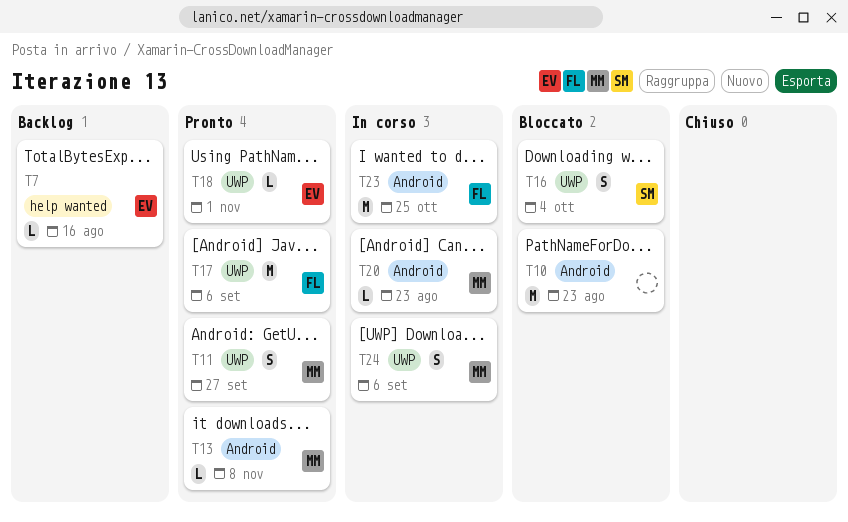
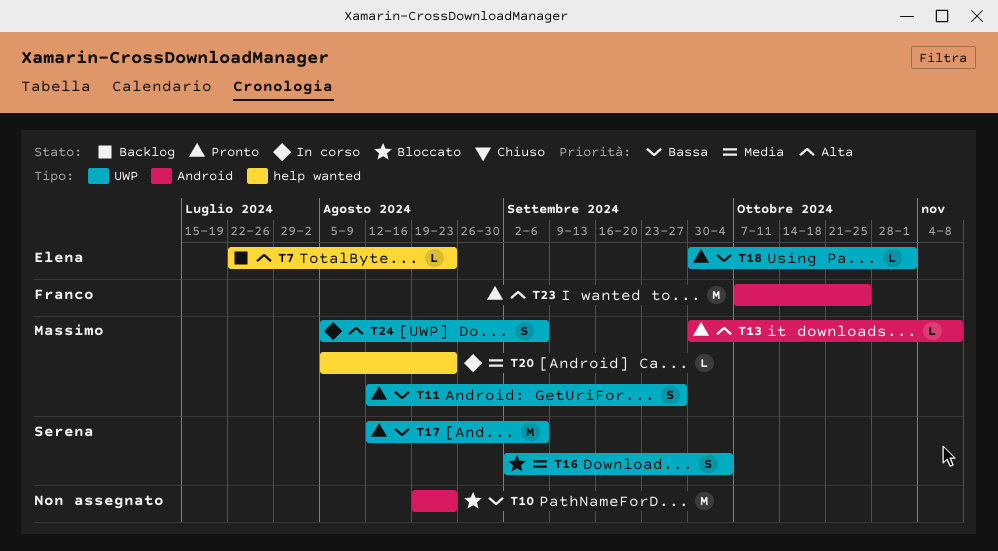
T7, due: Aug 16 -> Aug 23
T17, owner: Franco -> Serena
T20, label: Android -> help wanted
T23, status: In corso -> Pronto

